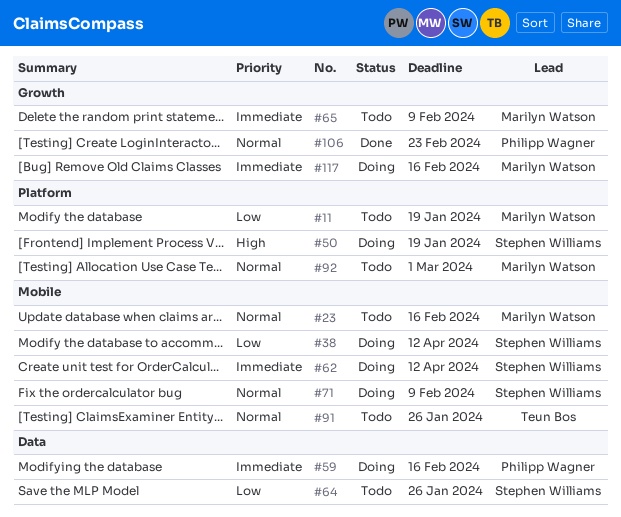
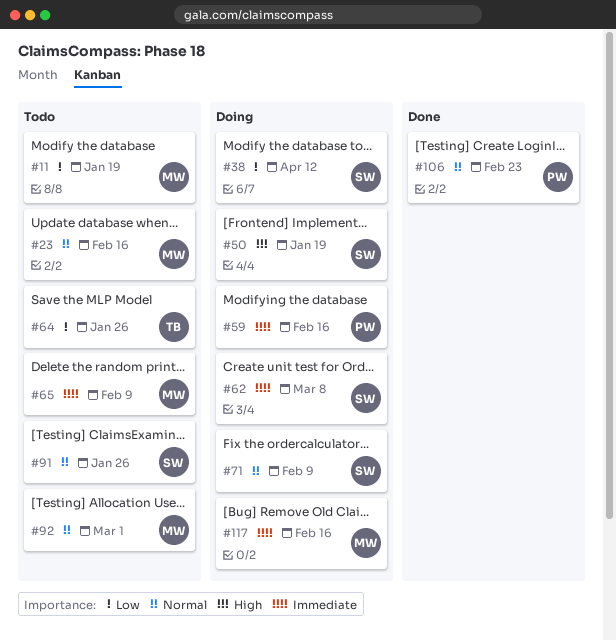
#62, due: Apr 12 -> Mar 8
#64, owner: Stephen Williams -> Teun Bos
#91, owner: Teun Bos -> Stephen Williams

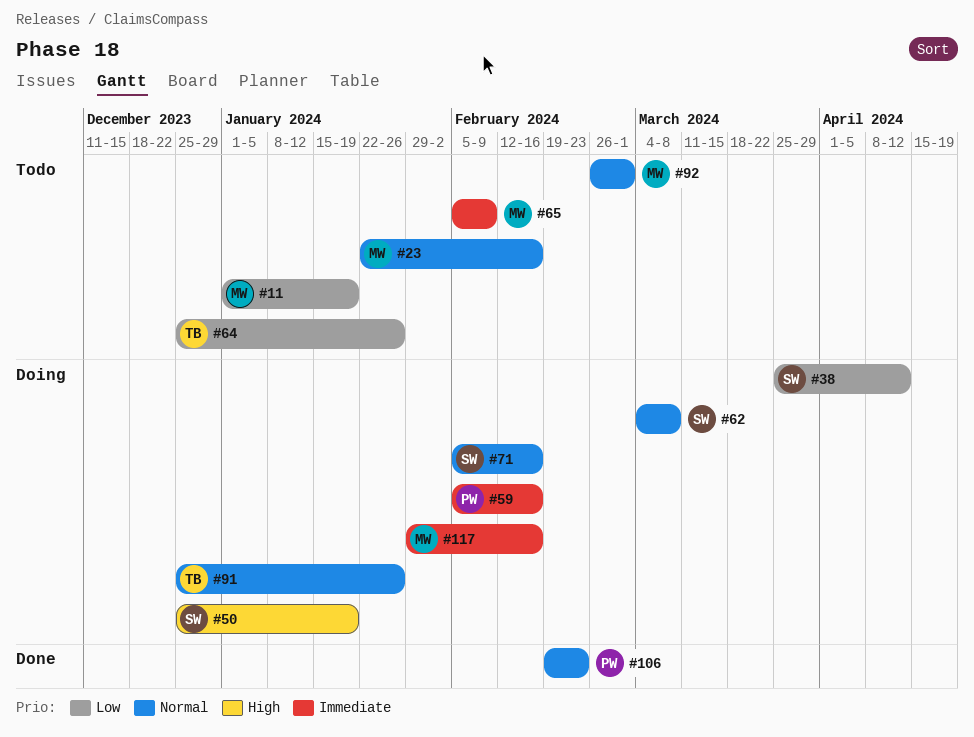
#62, priority: Immediate -> Normal
#71, due: Feb 9 -> Feb 16
#91, status: Todo -> Doing
#91, owner: SW -> TB

